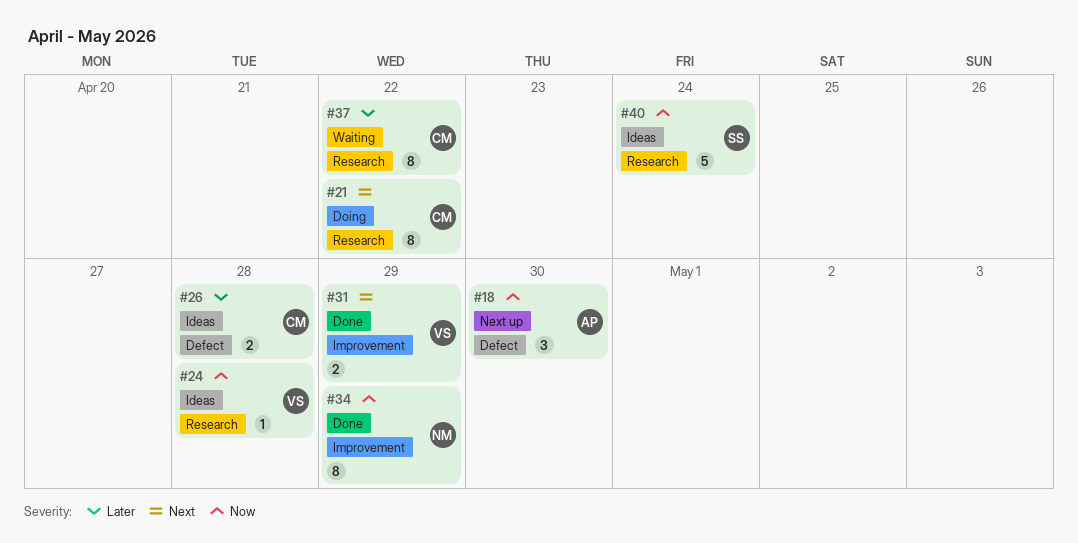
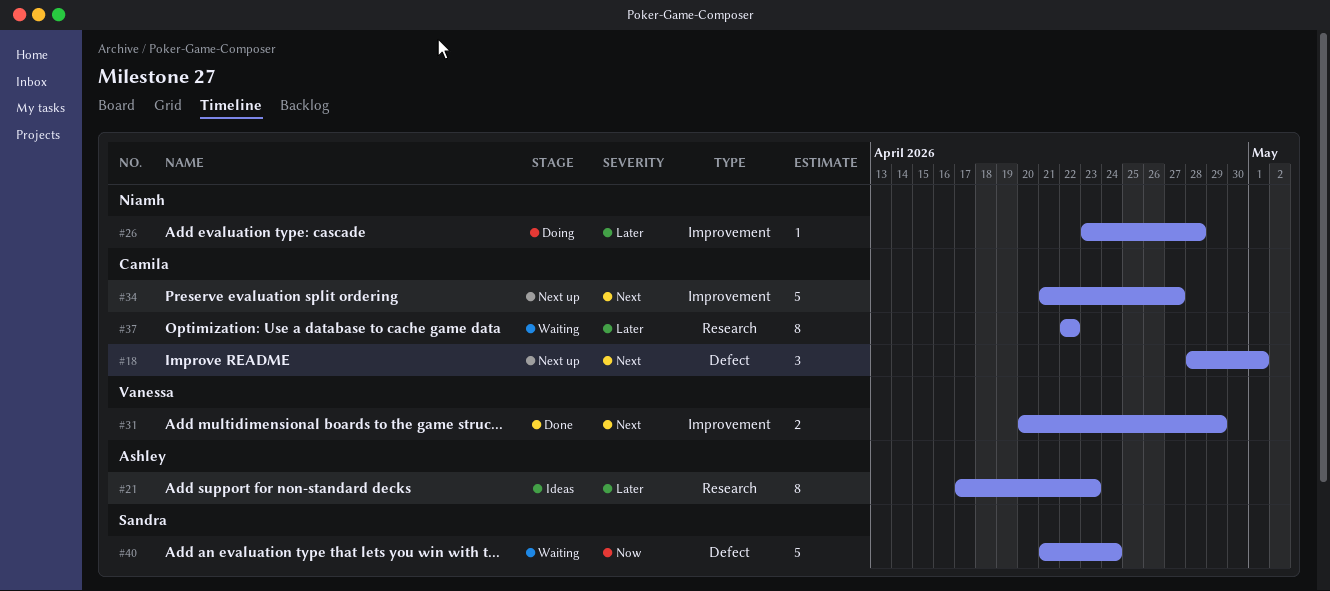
#18, owner: Ashley -> Camila
#18, priority: Now -> Next
#18, due: Apr 30 -> May 1
#21, status: Doing -> Ideas
#21, owner: Camila -> Ashley
#21, priority: Next -> Later
#21, due: Apr 22 -> Apr 23
#24: present -> none
#26, status: Ideas -> Doing
#26, owner: Camila -> Niamh
#26, label: Defect -> Improvement
#26, estimate: 2 -> 1
#34, status: Done -> Next up
#34, owner: Niamh -> Camila
#34, priority: Now -> Next
#34, estimate: 8 -> 5
#34, due: Apr 29 -> Apr 27
#40, status: Ideas -> Waiting
#40, label: Research -> Defect

